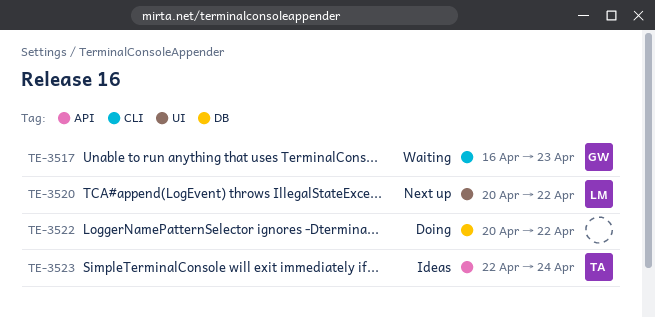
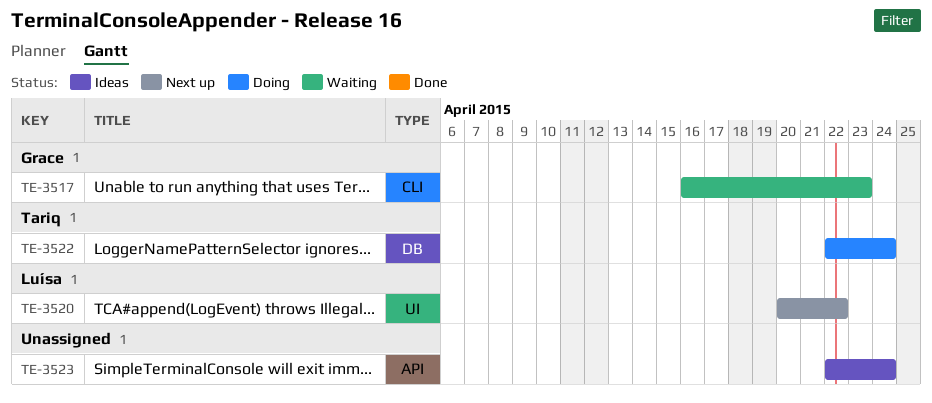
TE-3522, owner: none -> Tariq
TE-3522, start: Apr 20 -> Apr 22
TE-3522, due: Apr 22 -> Apr 24
TE-3523, owner: Tariq -> none

